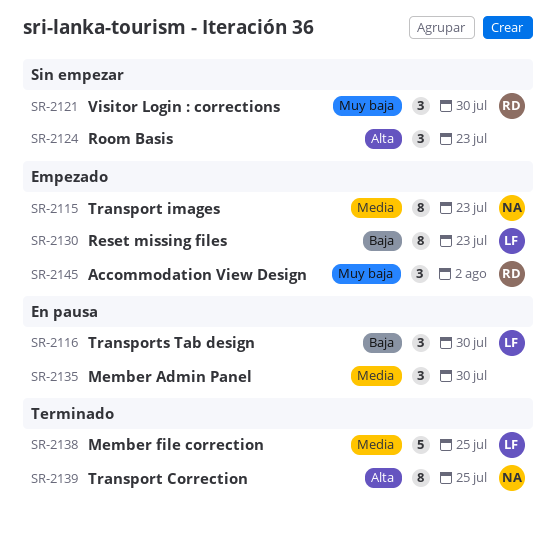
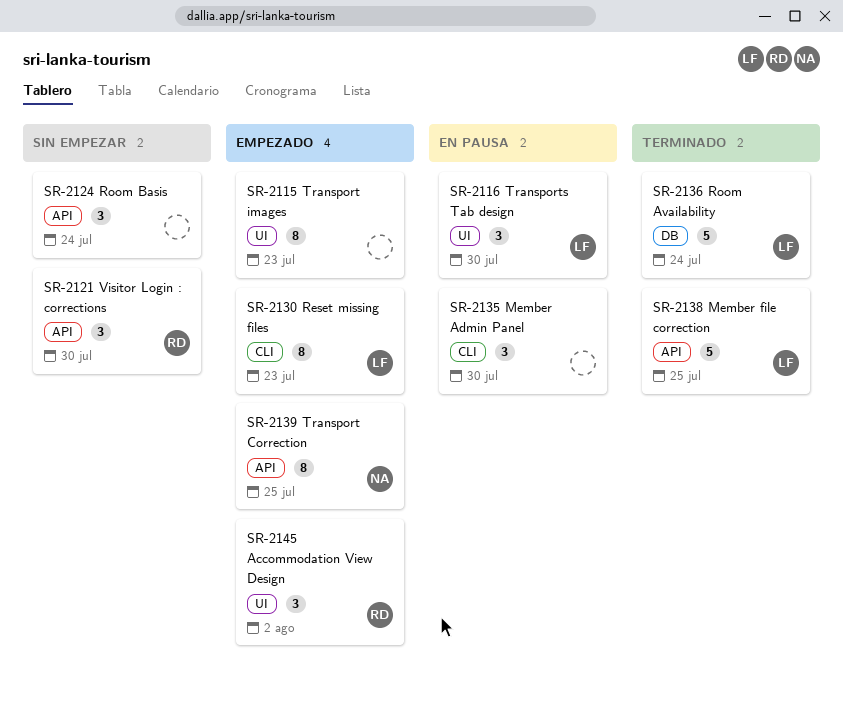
SR-2115, owner: NA -> none
SR-2124, due: Jul 23 -> Jul 24
SR-2136: none -> present
SR-2139, status: Terminado -> Empezado

